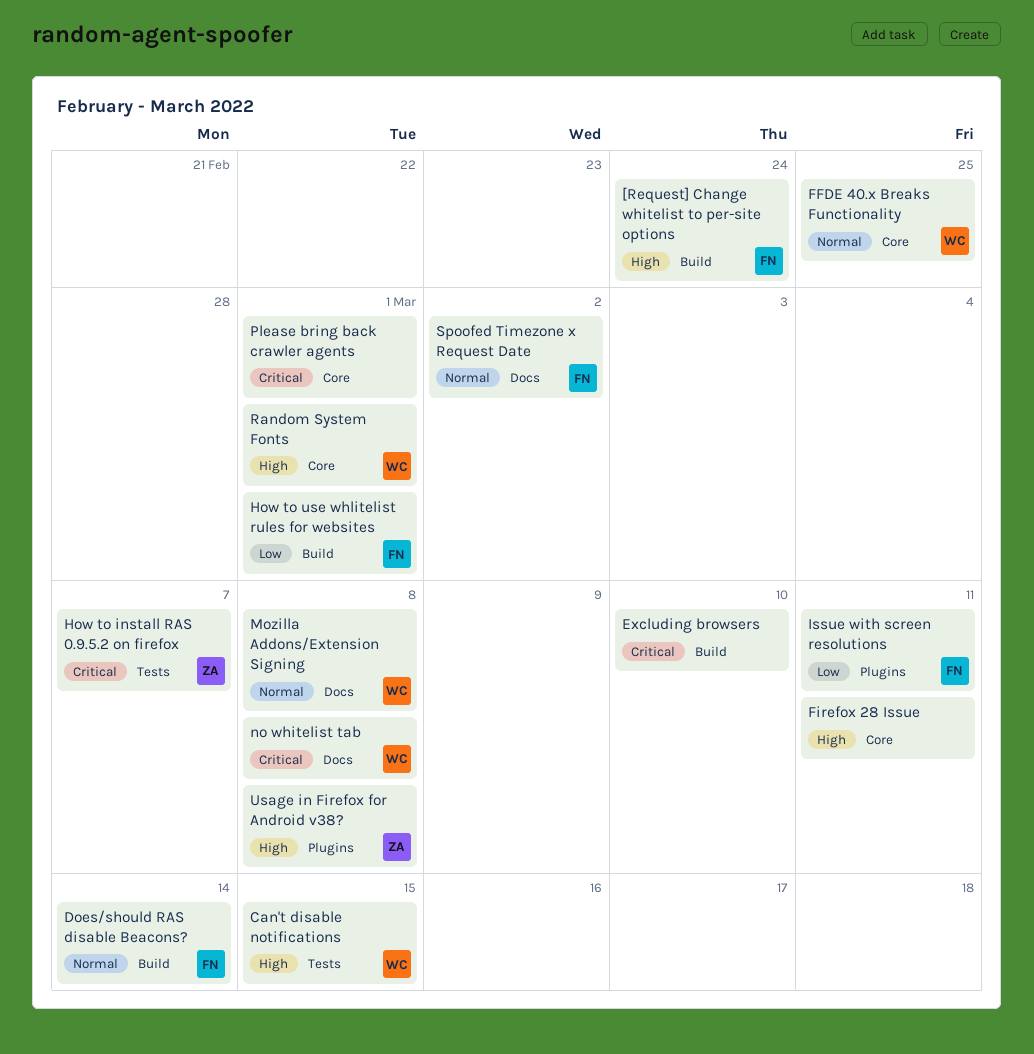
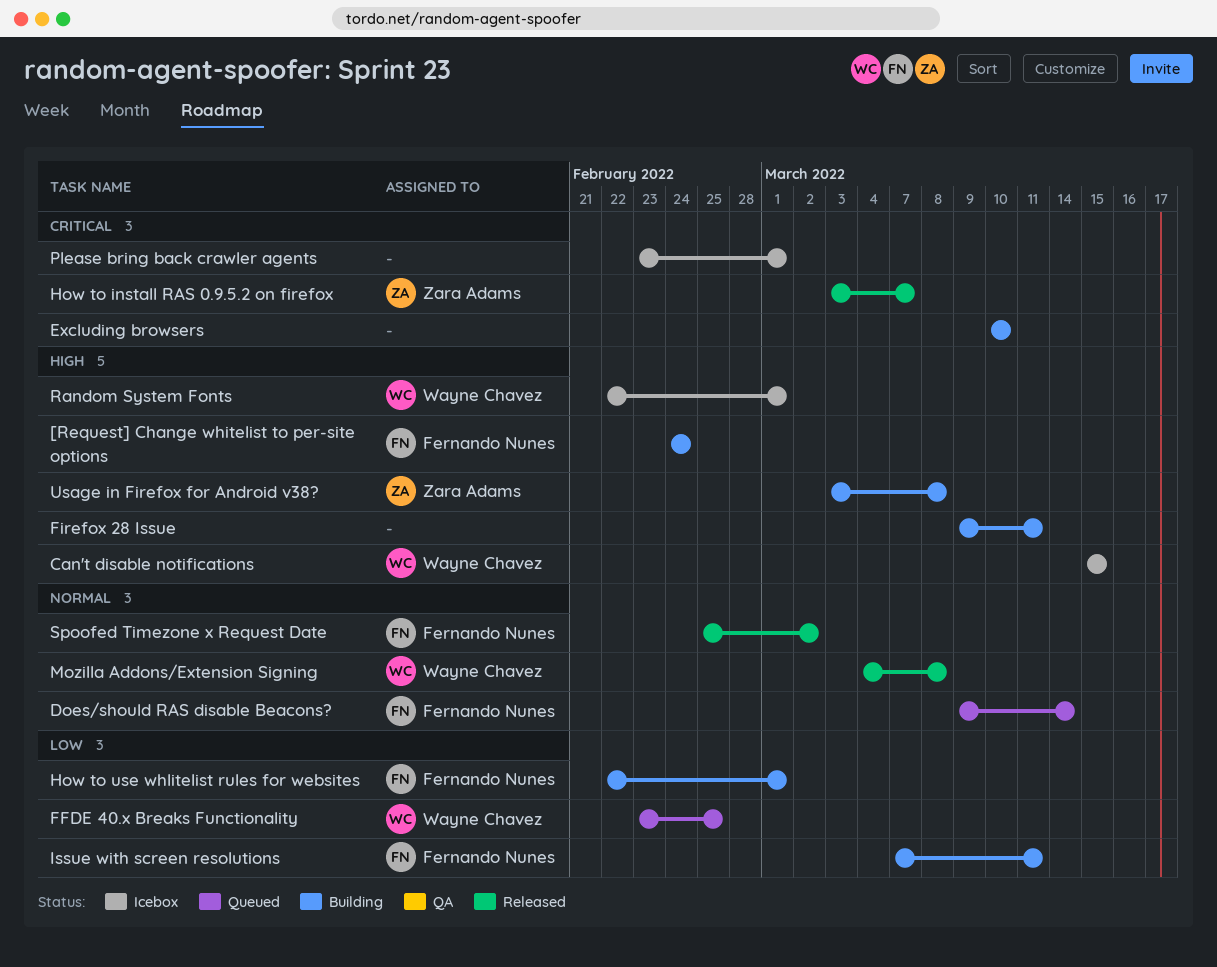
FFDE 40.x Breaks Functionality, priority: Normal -> Low
no whitelist tab: present -> none

